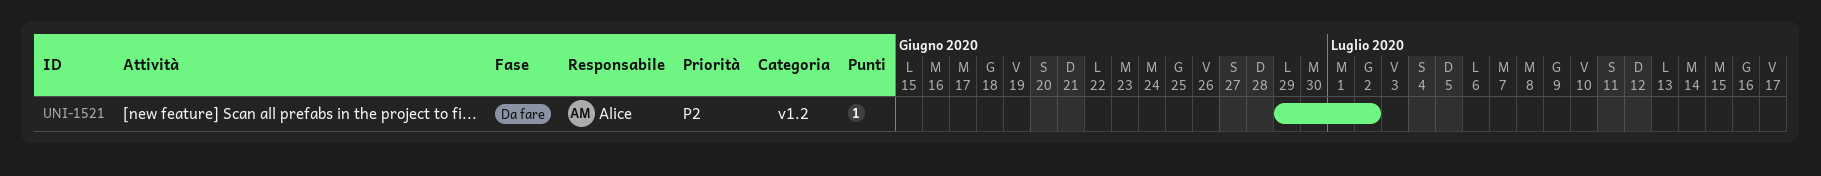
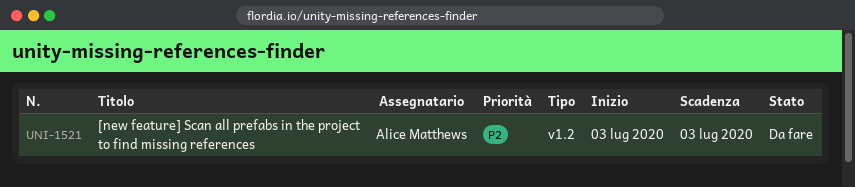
UNI-1521, start: Jun 29 -> Jul 3
UNI-1521, due: Jul 2 -> Jul 3

